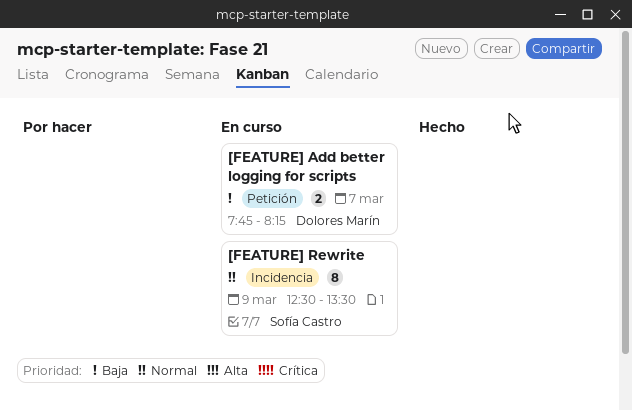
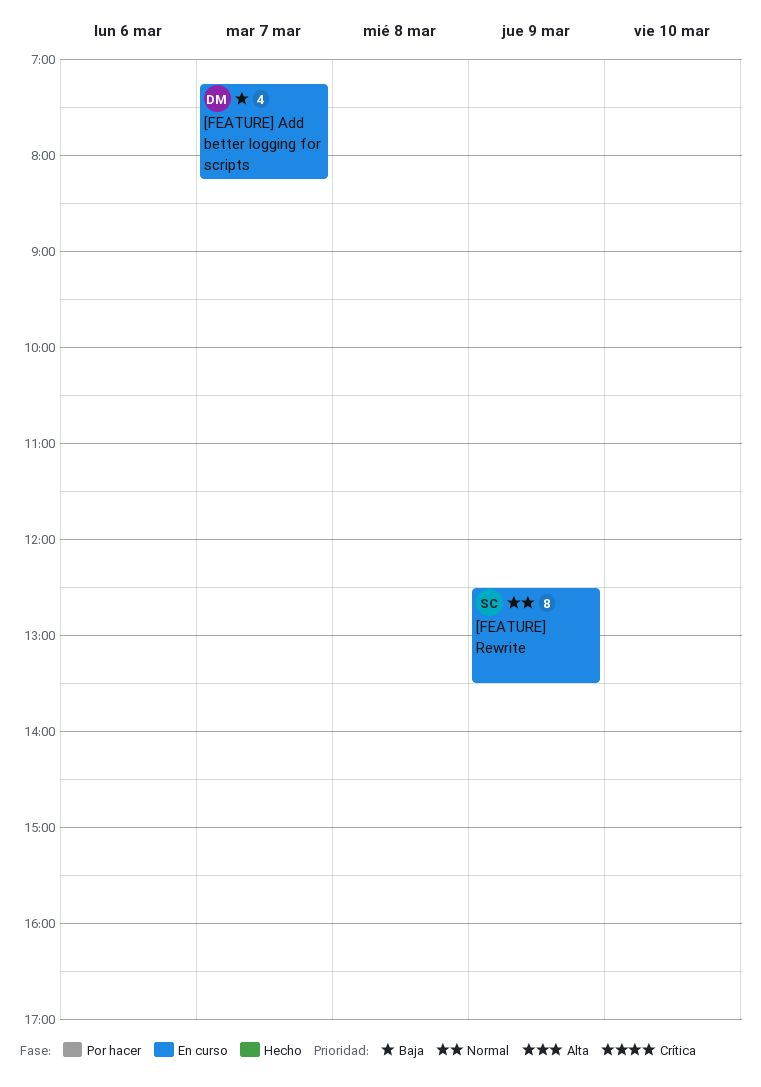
[FEATURE] Add better logging for scripts, estimate: 2 -> 4
[FEATURE] Add better logging for scripts, begins: 07:45 -> 07:15

